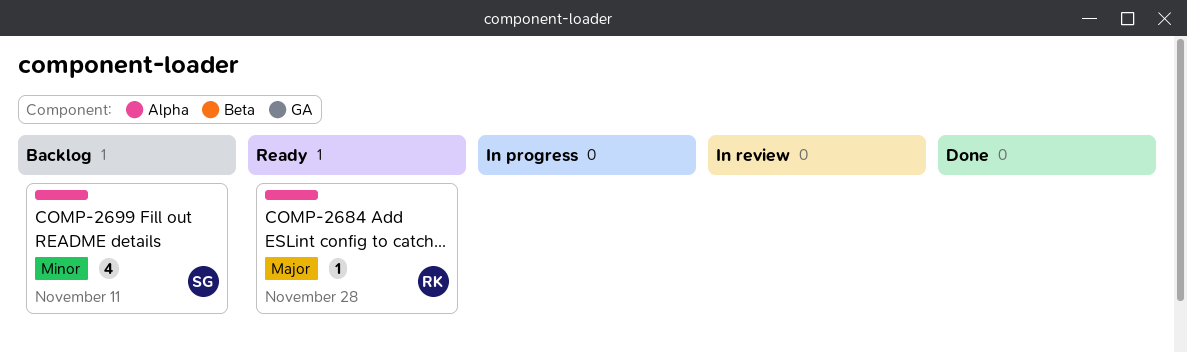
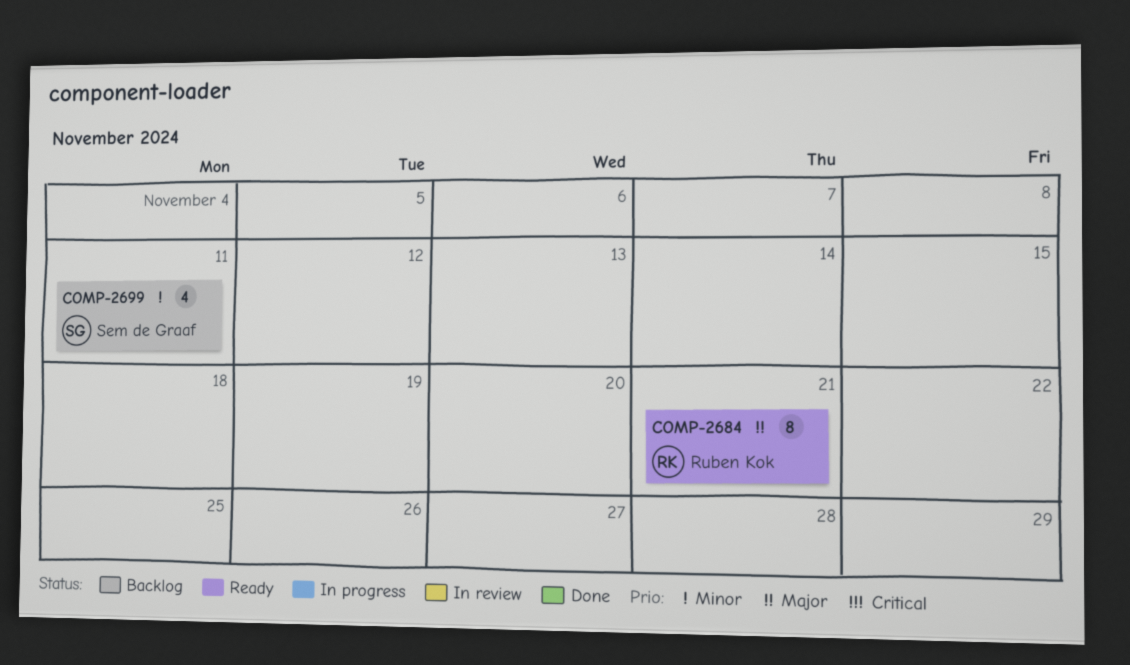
COMP-2684, estimate: 1 -> 8
COMP-2684, due: Nov 28 -> Nov 21

